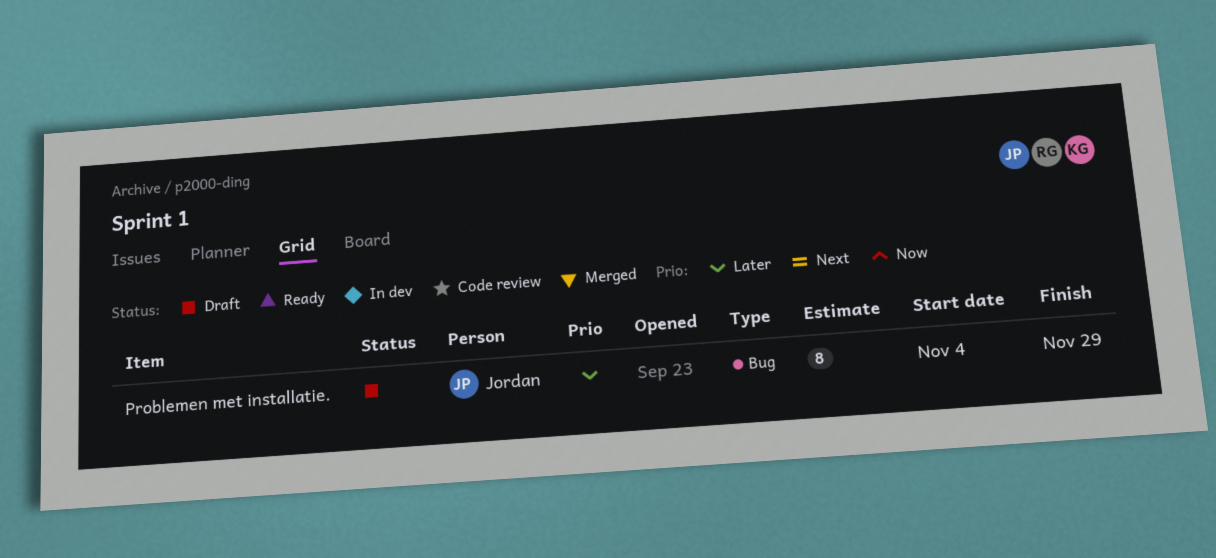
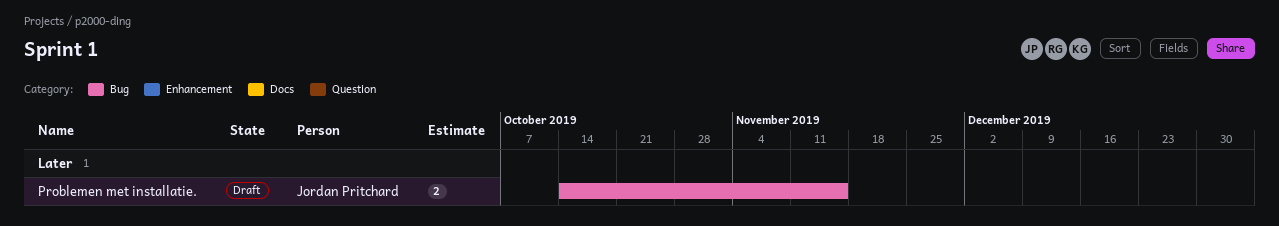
Problemen met installatie., estimate: 8 -> 2
Problemen met installatie., start: Nov 4 -> Oct 14
Problemen met installatie., due: Nov 29 -> Nov 15

